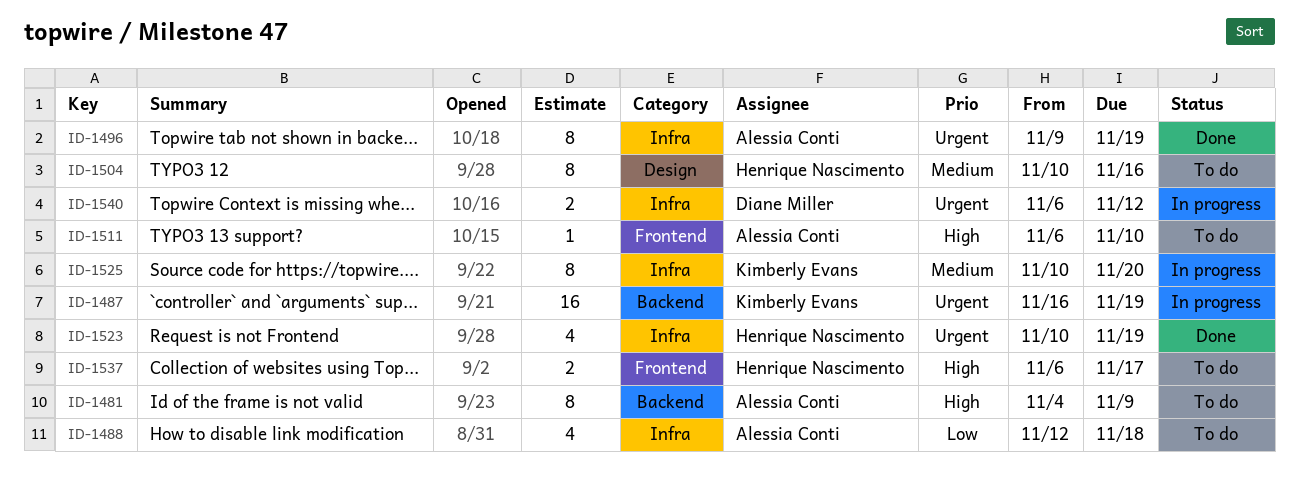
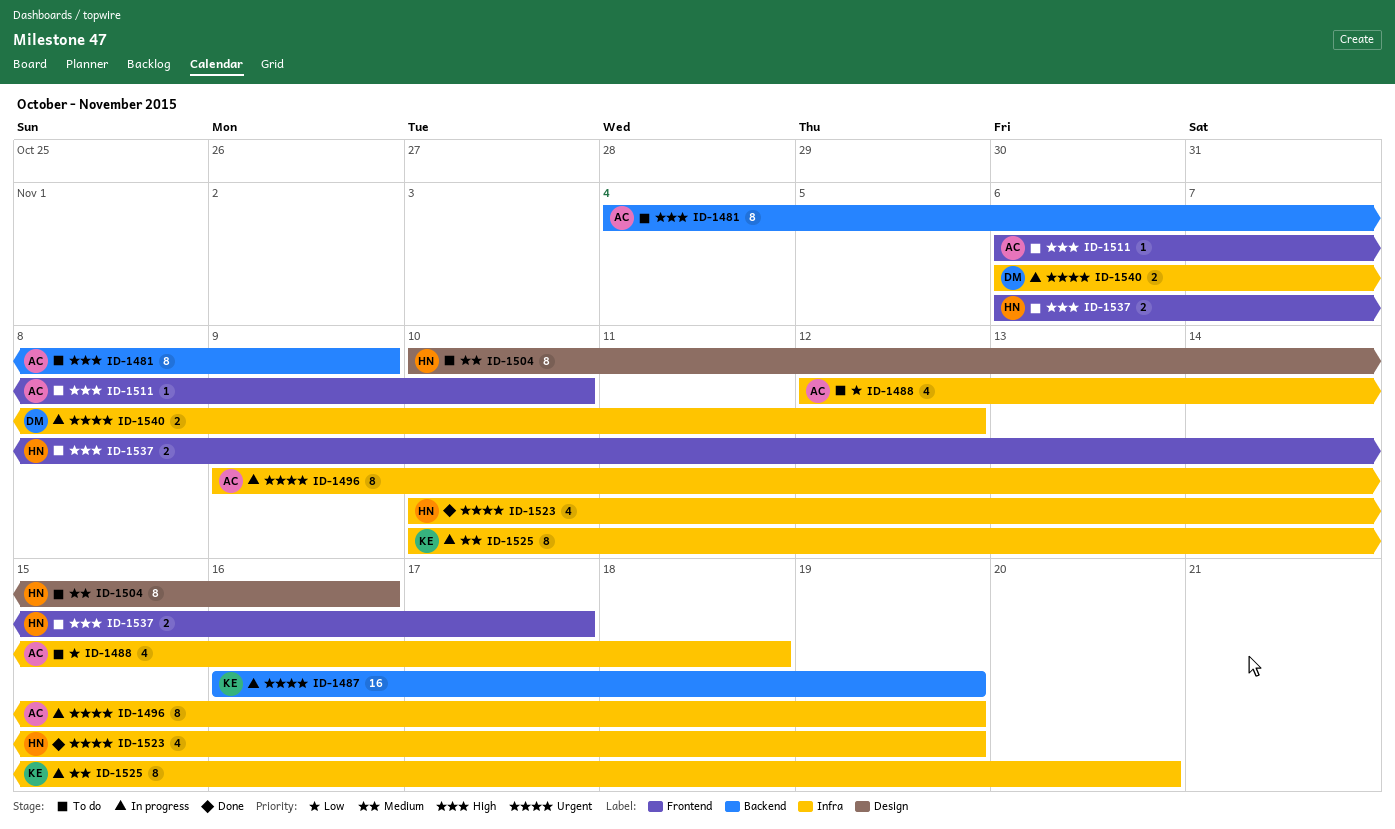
ID-1496, status: Done -> In progress

